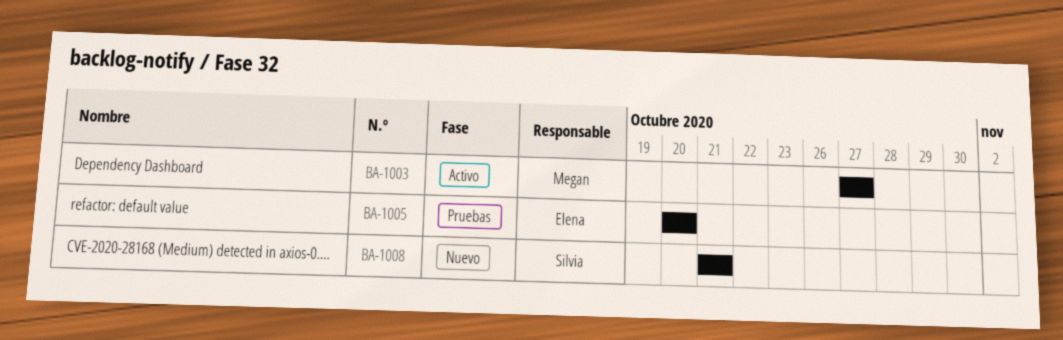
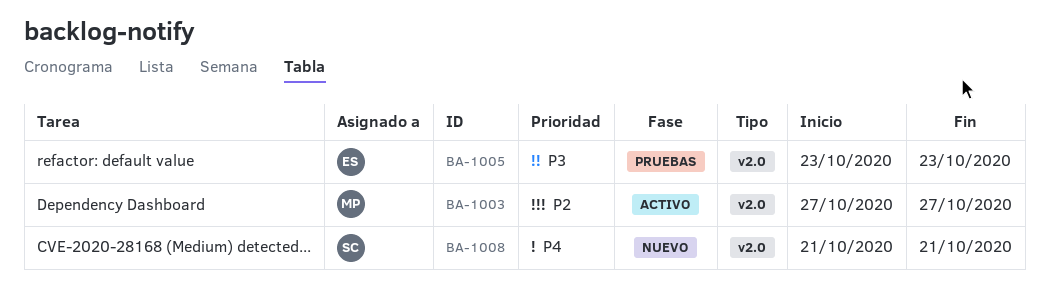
BA-1005, start: Oct 20 -> Oct 23
BA-1005, due: Oct 20 -> Oct 23

